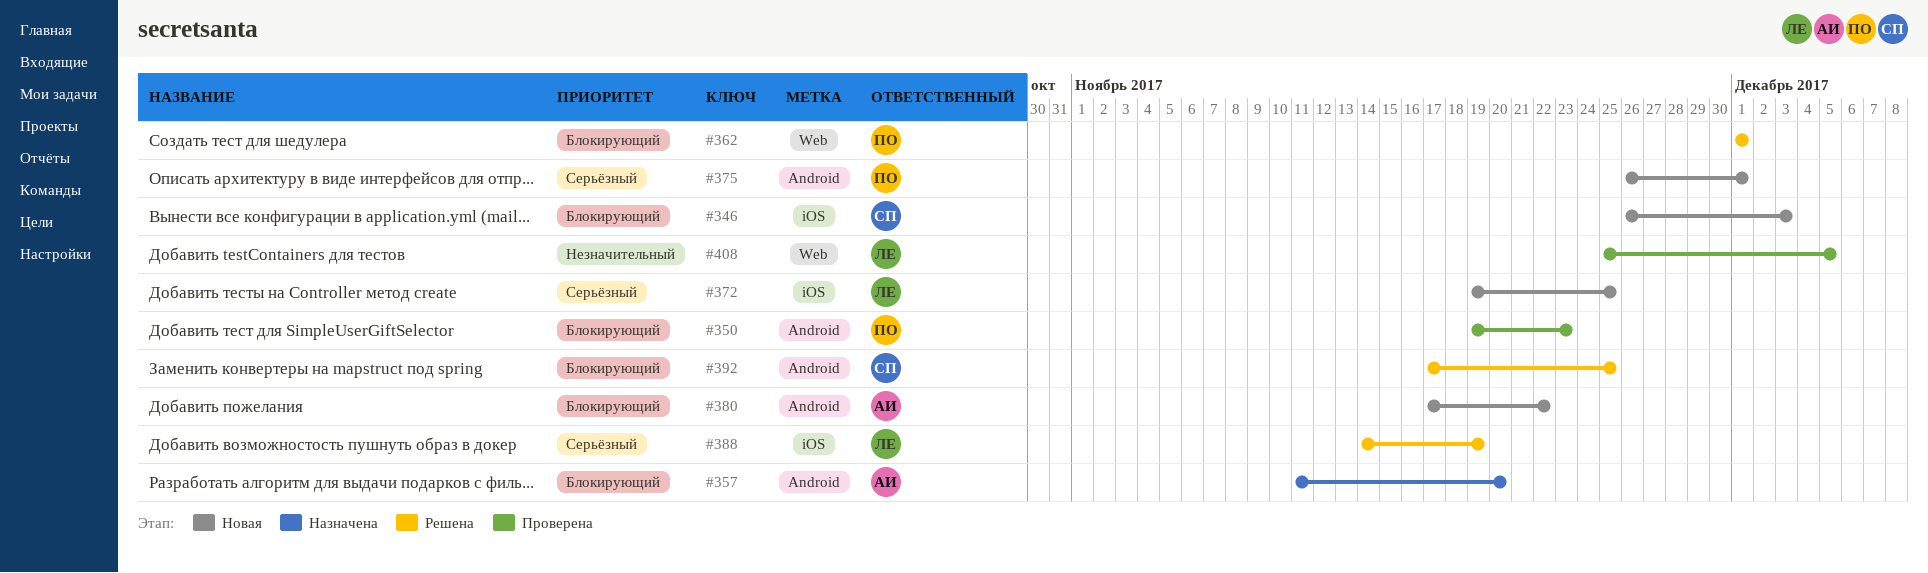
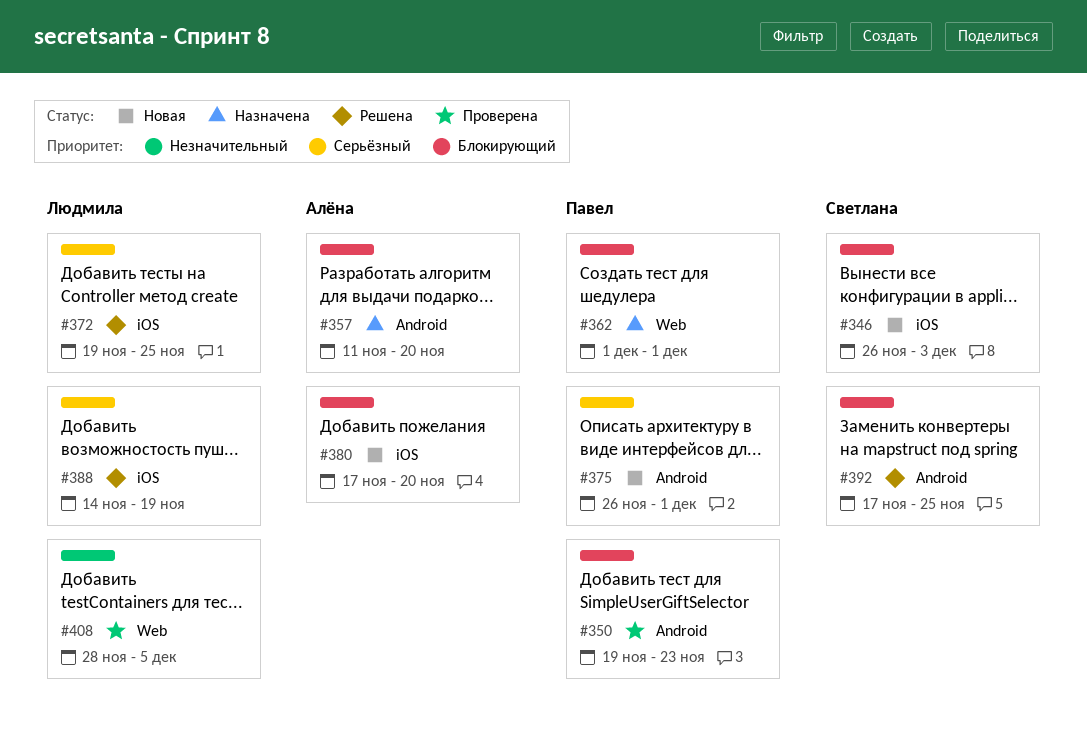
#362, status: Решена -> Назначена
#372, status: Новая -> Решена
#380, label: Android -> iOS
#380, due: Nov 22 -> Nov 20
#408, start: Nov 25 -> Nov 28

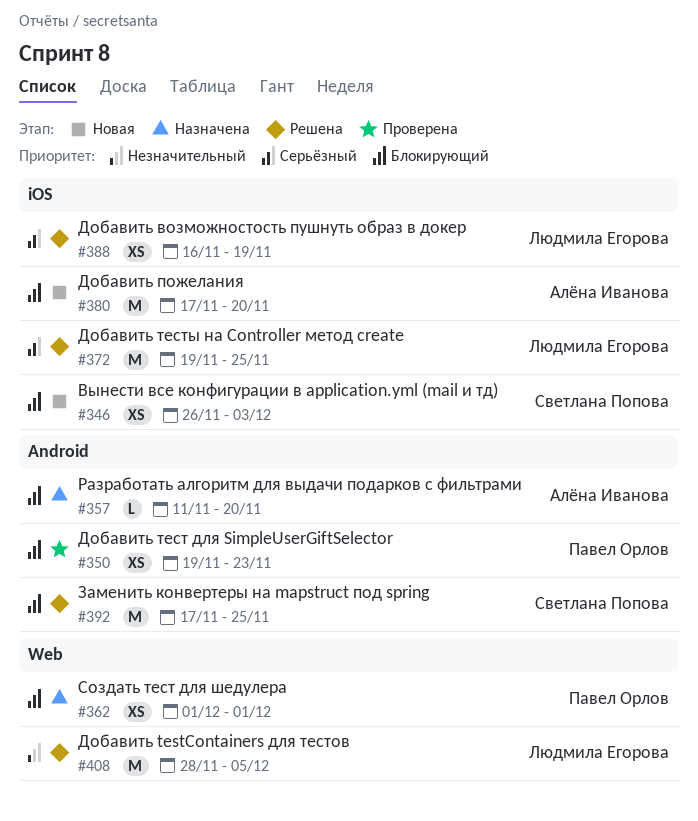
#375: present -> none
#388, start: Nov 14 -> Nov 16
#408, status: Проверена -> Решена

